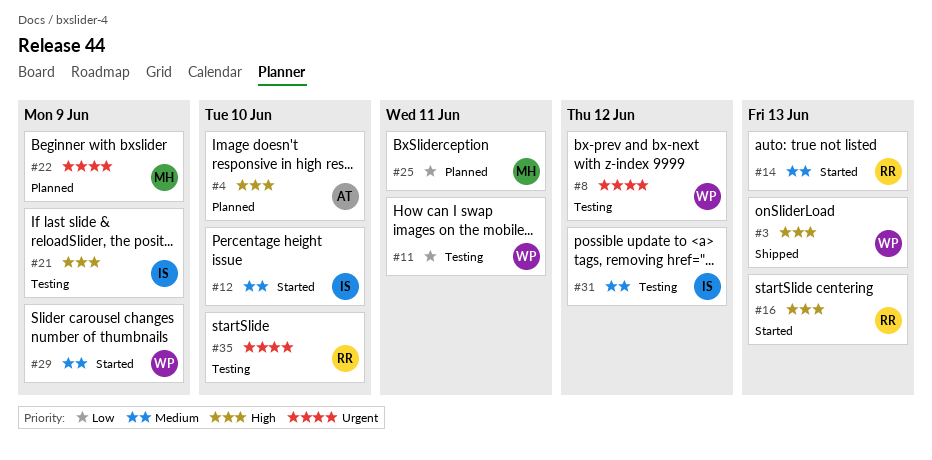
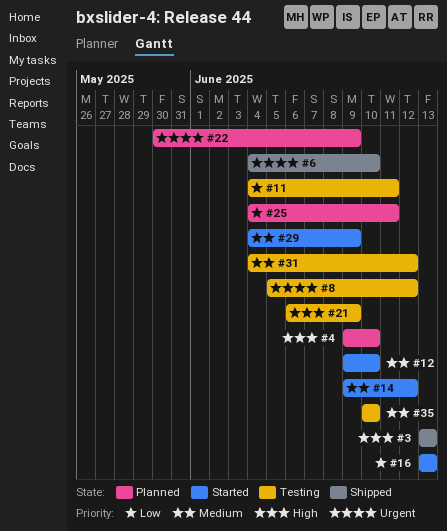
#6: none -> present
#14, due: Jun 13 -> Jun 12
#16, priority: High -> Low
#35, priority: Urgent -> Medium

